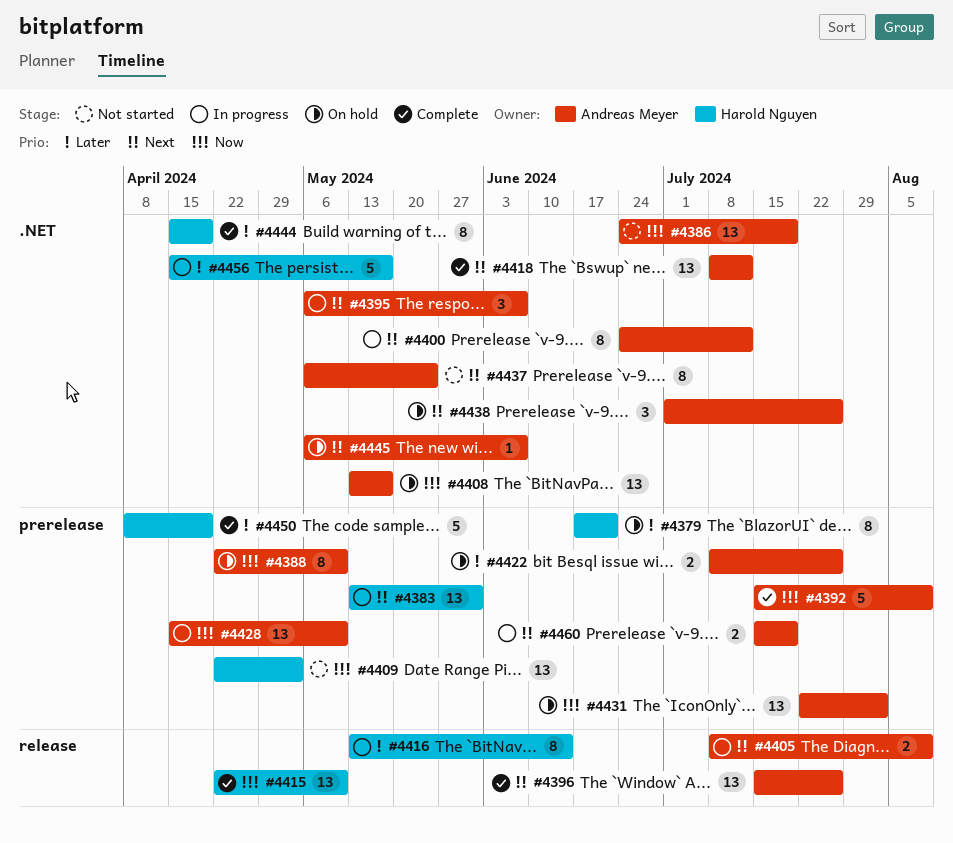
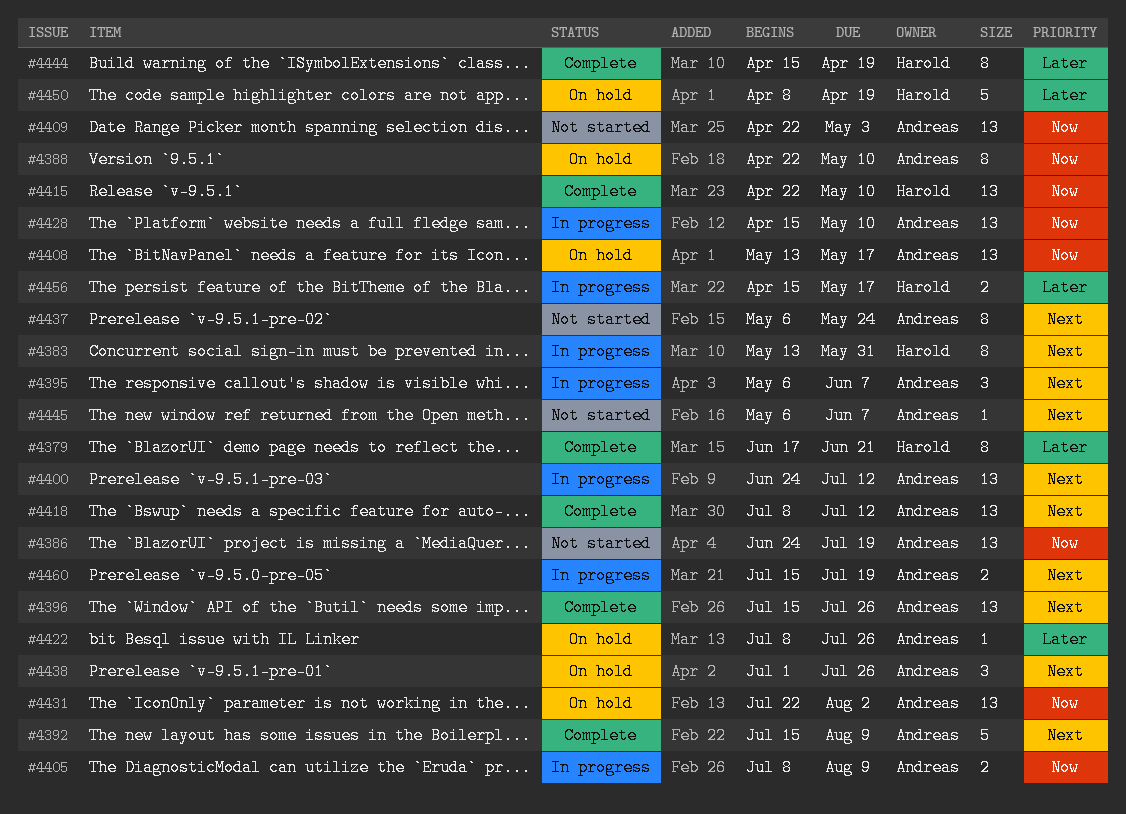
#4379, status: On hold -> Complete
#4383, estimate: 13 -> 8
#4392, priority: Now -> Next
#4400, estimate: 8 -> 13
#4405, priority: Next -> Now
#4409, owner: Harold Nguyen -> Andreas Meyer
#4416: present -> none
#4422, estimate: 2 -> 1
#4445, status: On hold -> Not started
#4450, status: Complete -> On hold
#4456, estimate: 5 -> 2

